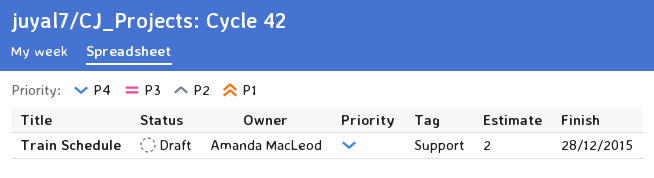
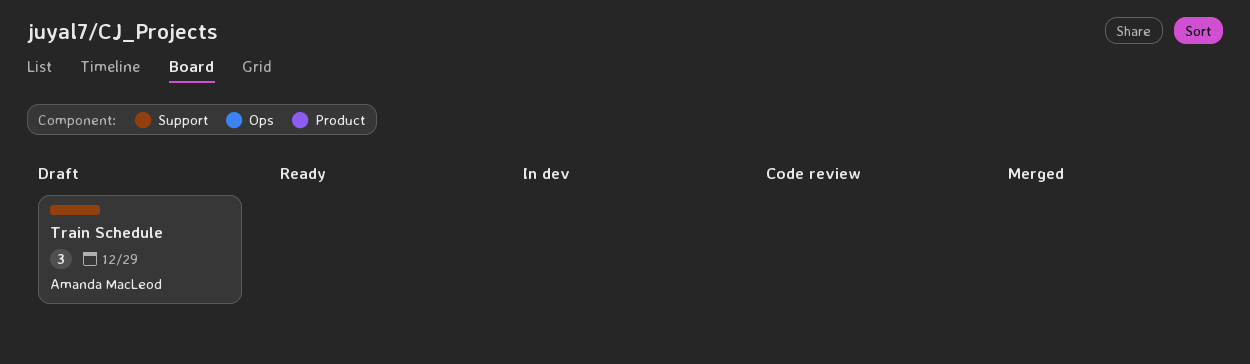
Train Schedule, estimate: 2 -> 3
Train Schedule, due: Dec 28 -> Dec 29

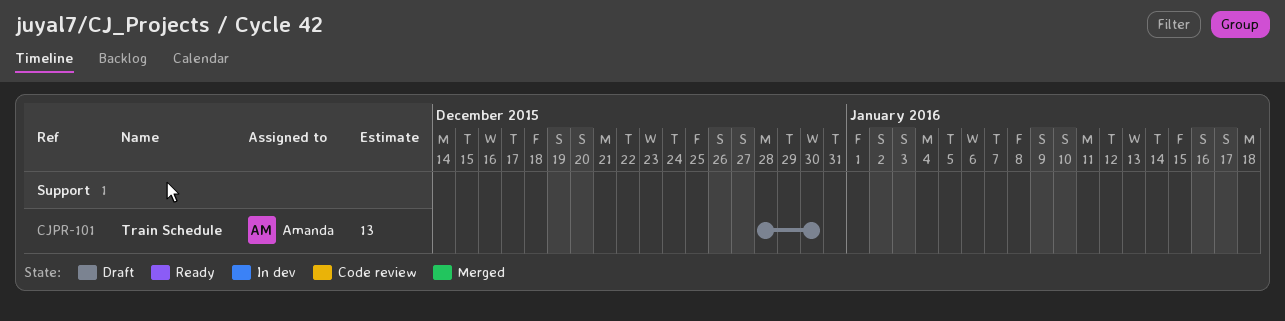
Train Schedule, estimate: 3 -> 13
Train Schedule, due: Dec 29 -> Dec 30

